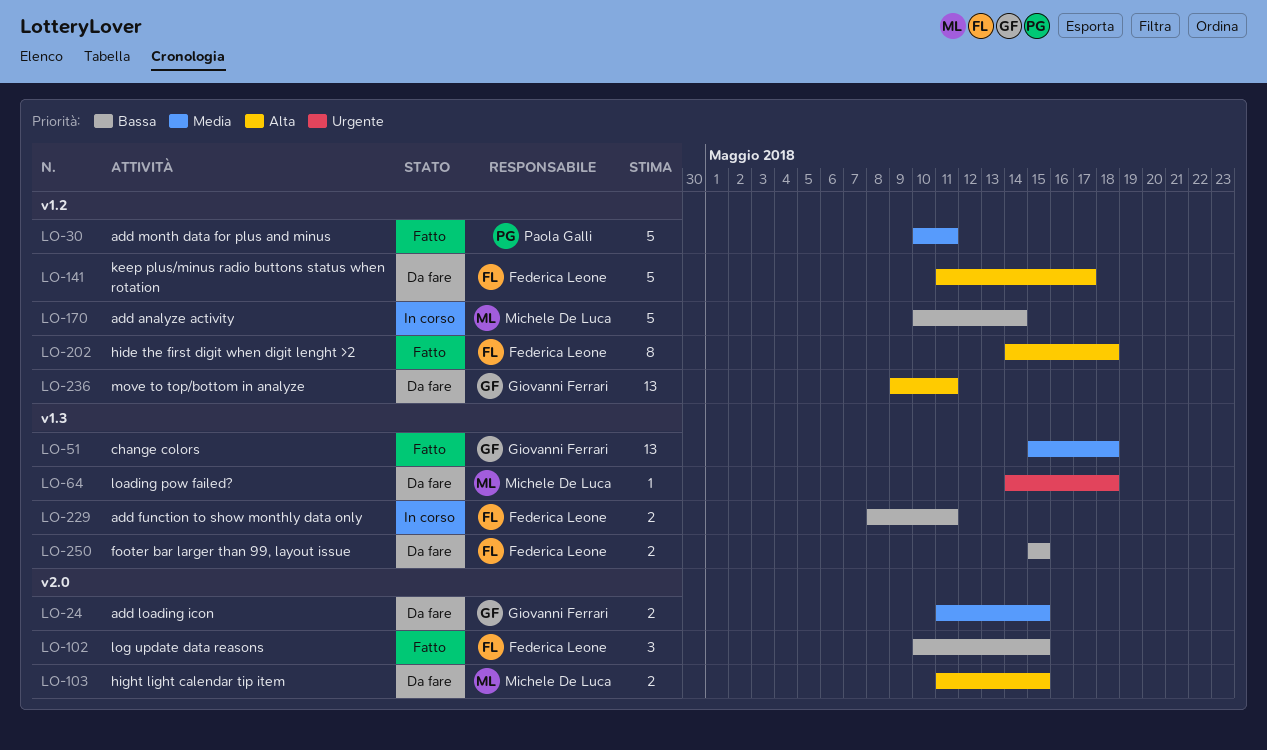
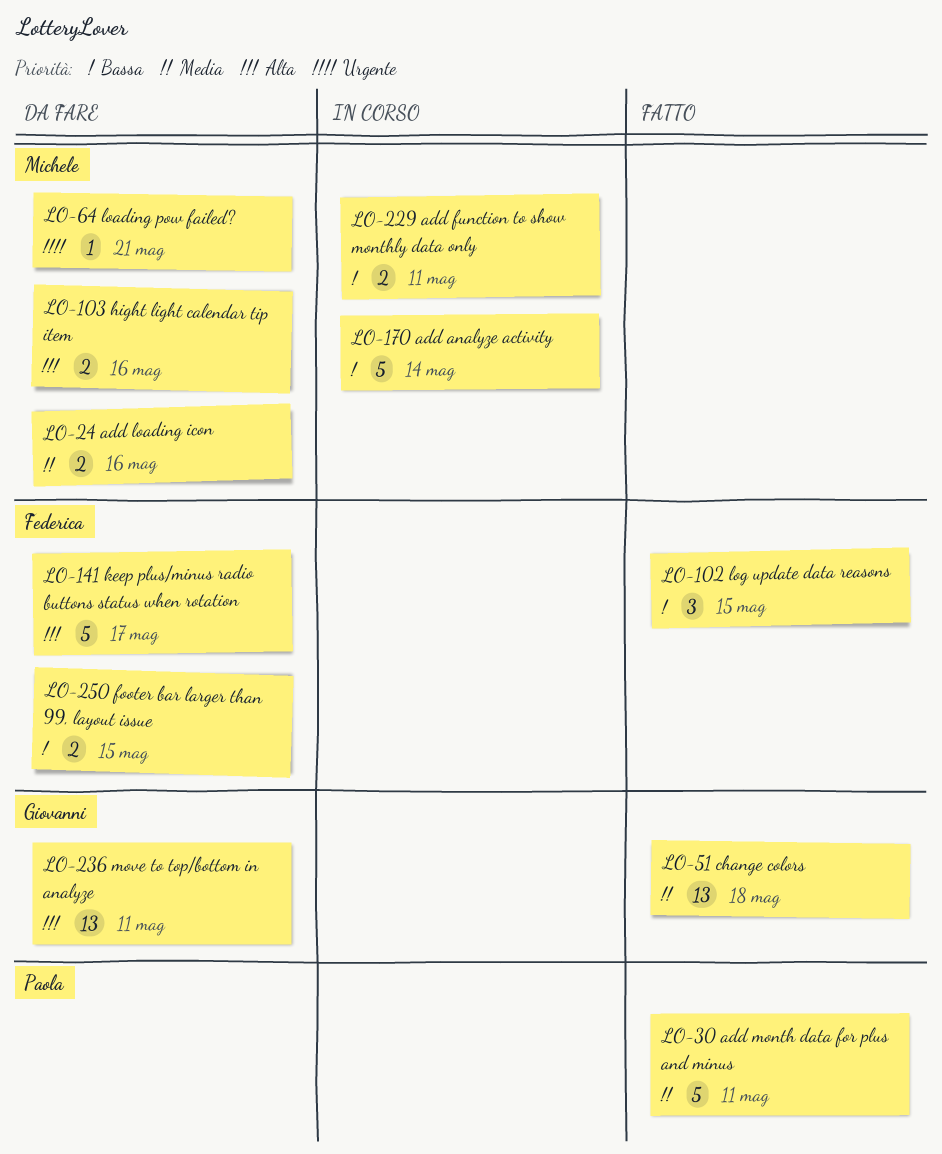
LO-24, owner: Giovanni Ferrari -> Michele De Luca
LO-24, due: May 15 -> May 16
LO-64, due: May 18 -> May 21
LO-103, due: May 15 -> May 16
LO-202: present -> none
LO-229, owner: Federica Leone -> Michele De Luca

